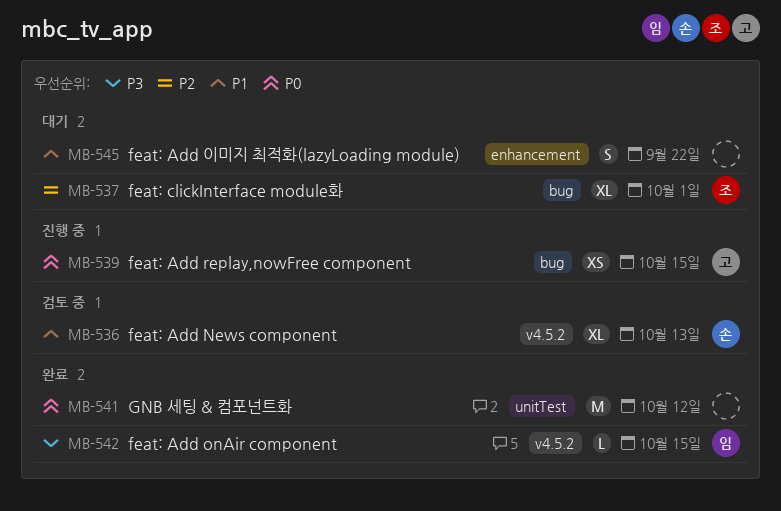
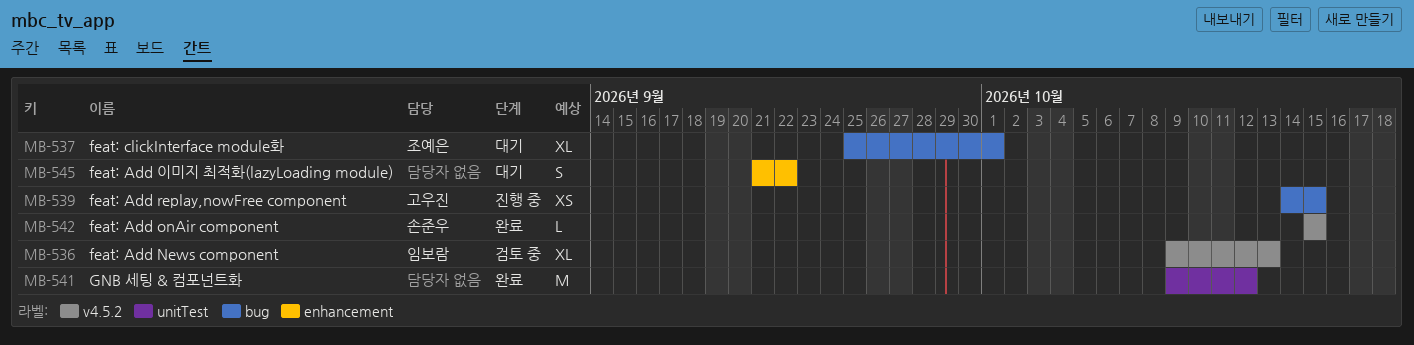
MB-536, owner: 손준우 -> 임보람
MB-542, owner: 임보람 -> 손준우

